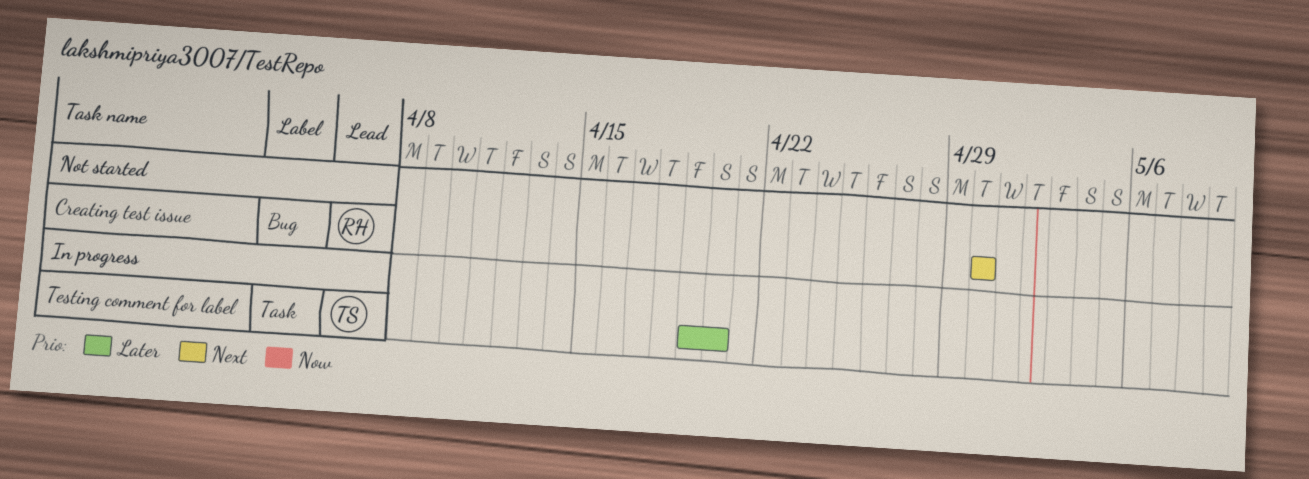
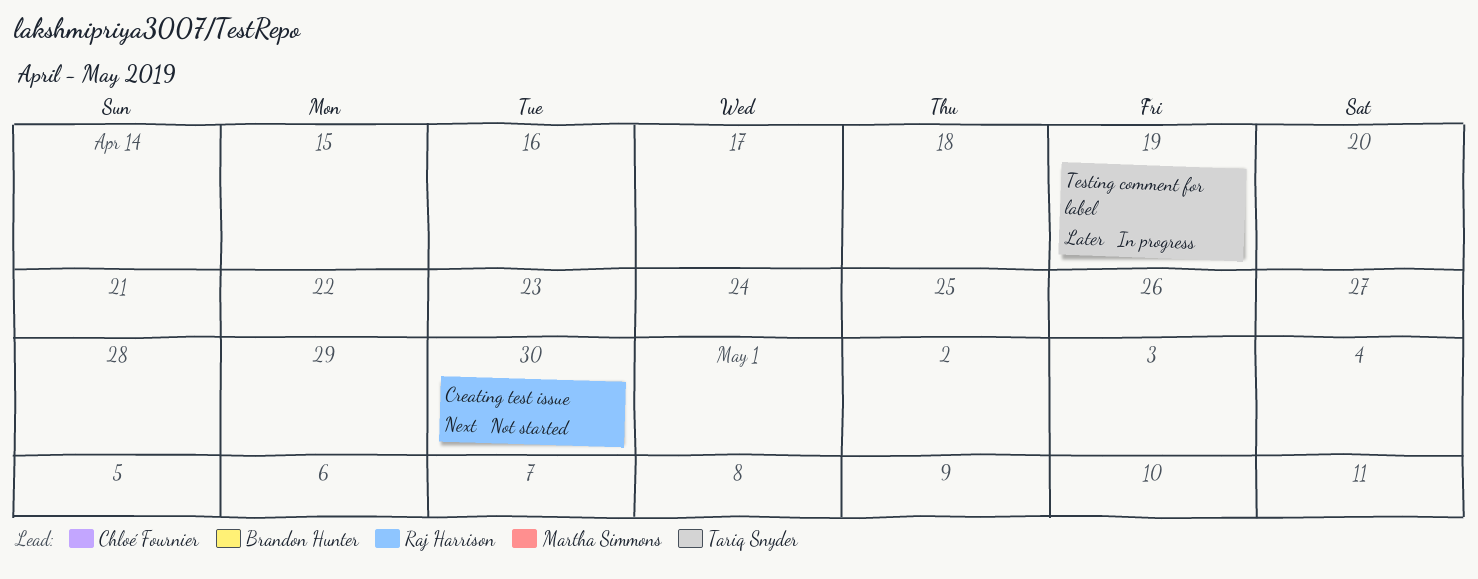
Testing comment for label, due: Apr 20 -> Apr 19

